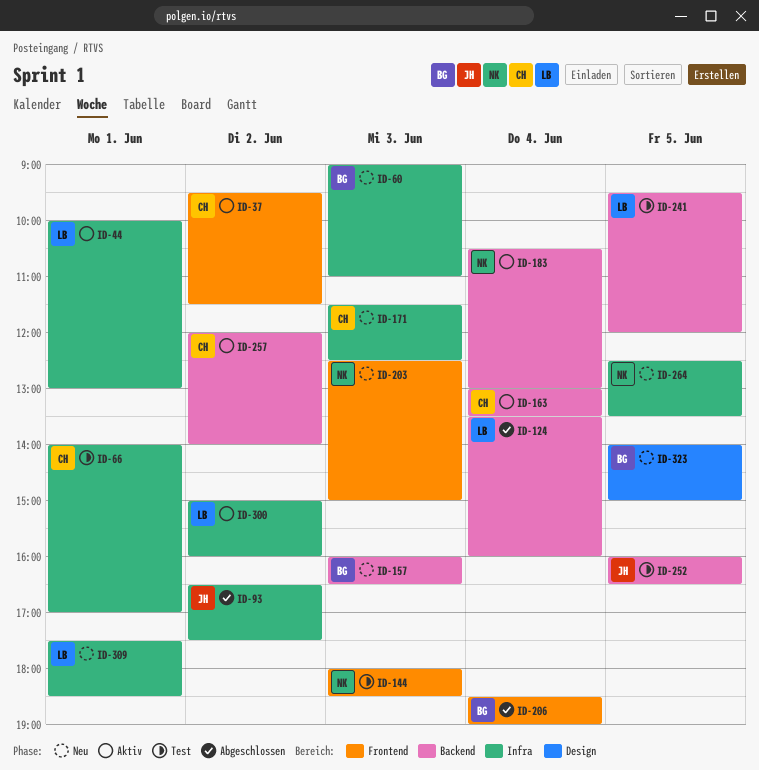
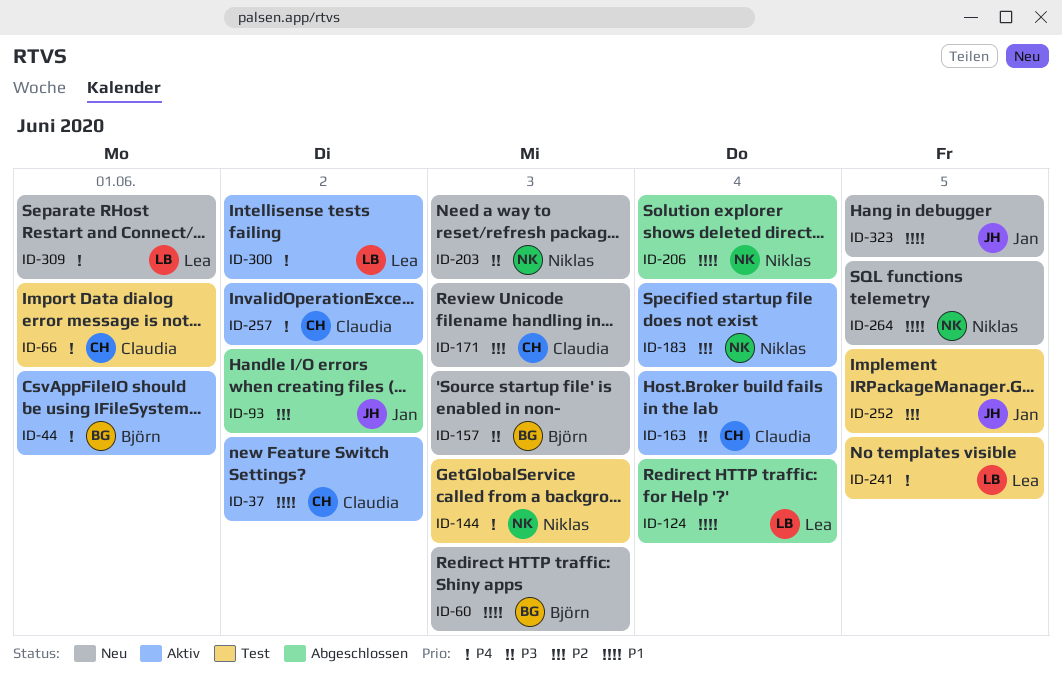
ID-44, owner: Lea -> Björn
ID-206, owner: Björn -> Niklas
ID-323, owner: Björn -> Jan

